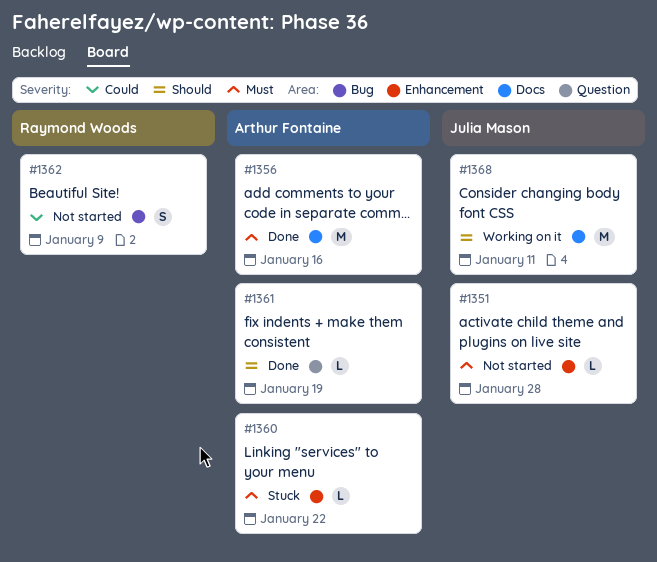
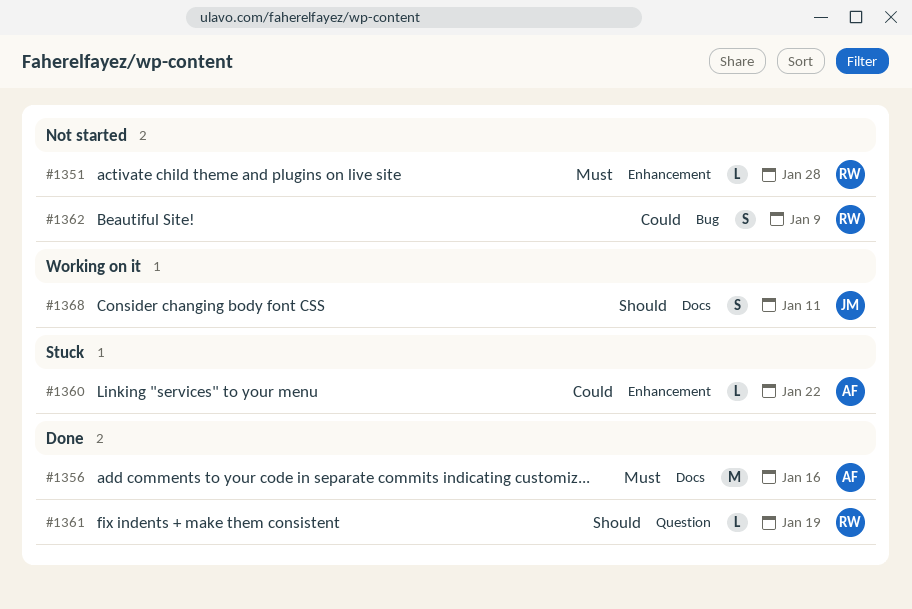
#1351, owner: Julia Mason -> Raymond Woods
#1360, priority: Must -> Could
#1361, owner: Arthur Fontaine -> Raymond Woods
#1368, estimate: M -> S

